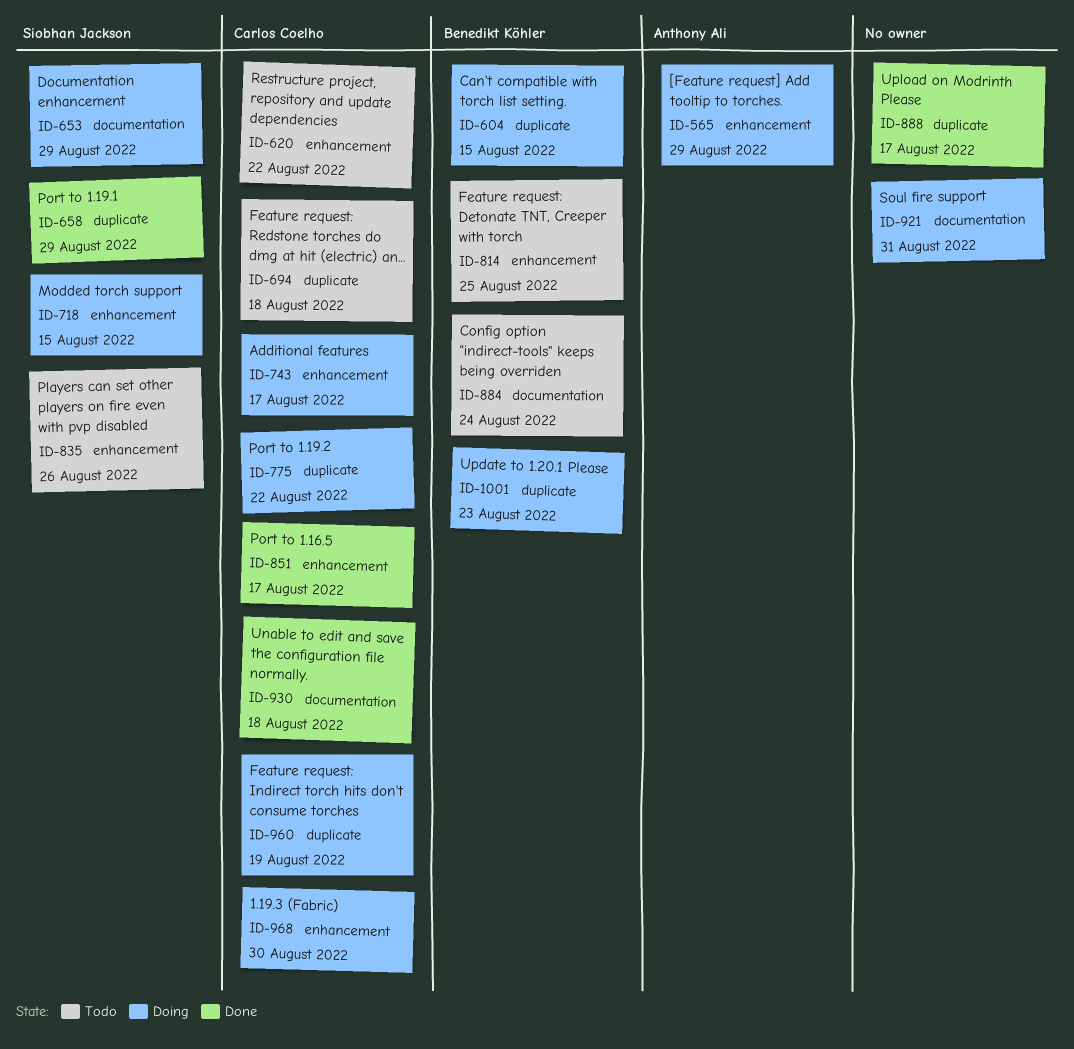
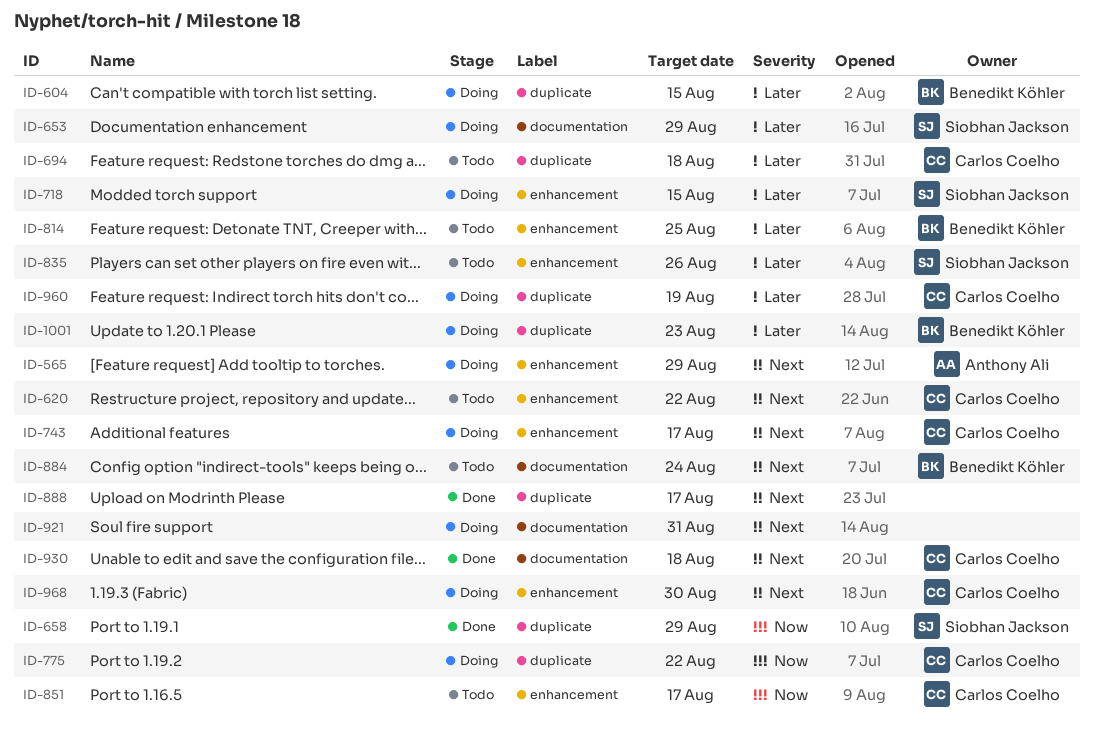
ID-851, status: Done -> Todo

